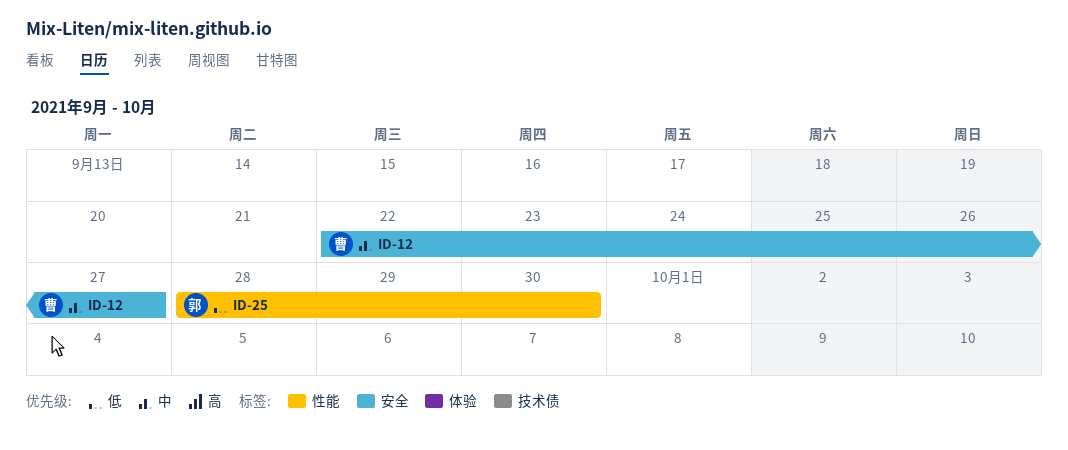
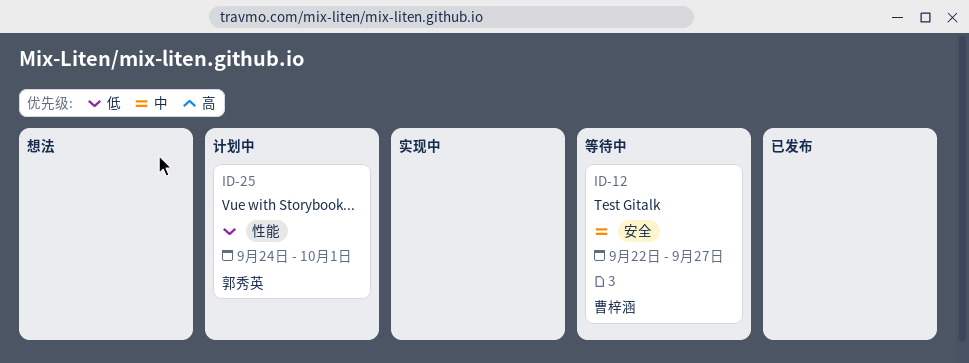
ID-25, start: Sep 28 -> Sep 24
ID-25, due: Sep 30 -> Oct 1

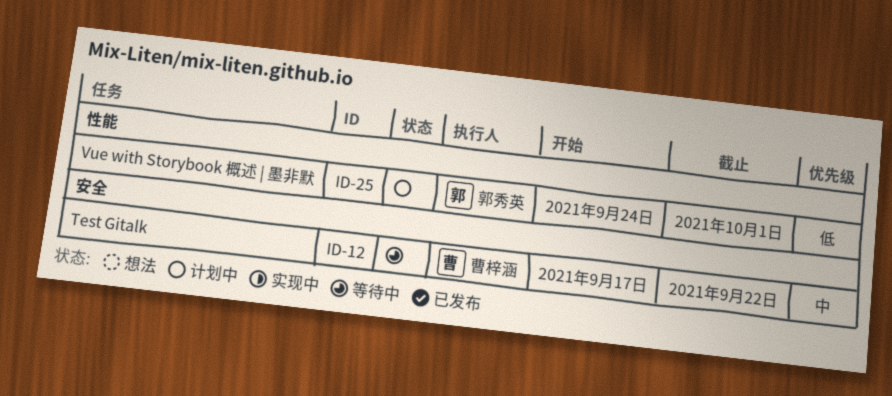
ID-12, start: Sep 22 -> Sep 17
ID-12, due: Sep 27 -> Sep 22

